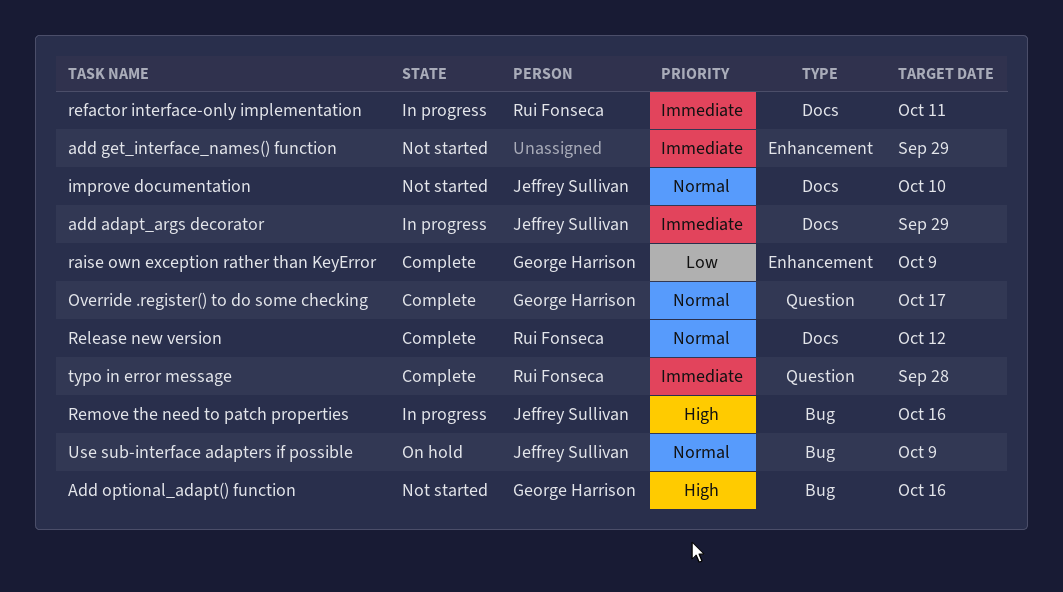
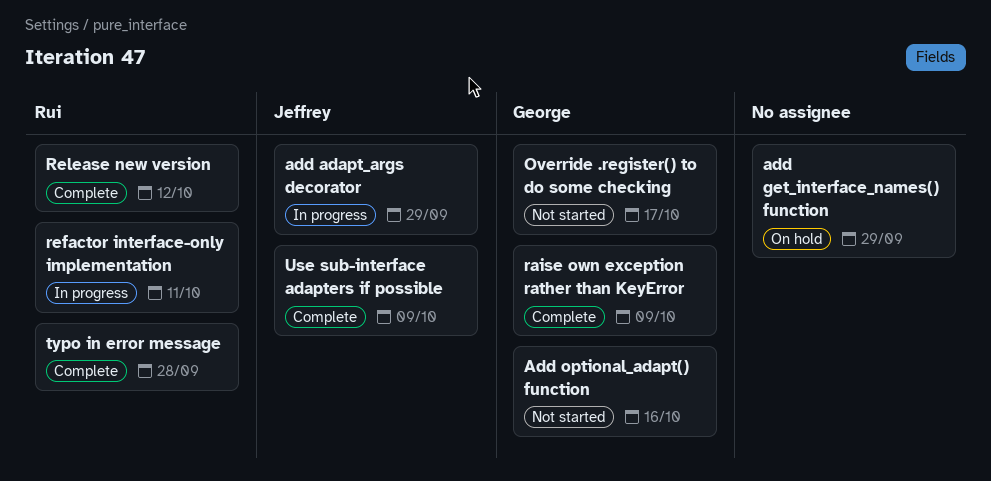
add get_interface_names() function, status: Not started -> On hold
improve documentation: present -> none
Override .register() to do some checking, status: Complete -> Not started
Remove the need to patch properties: present -> none
Use sub-interface adapters if possible, status: On hold -> Complete

